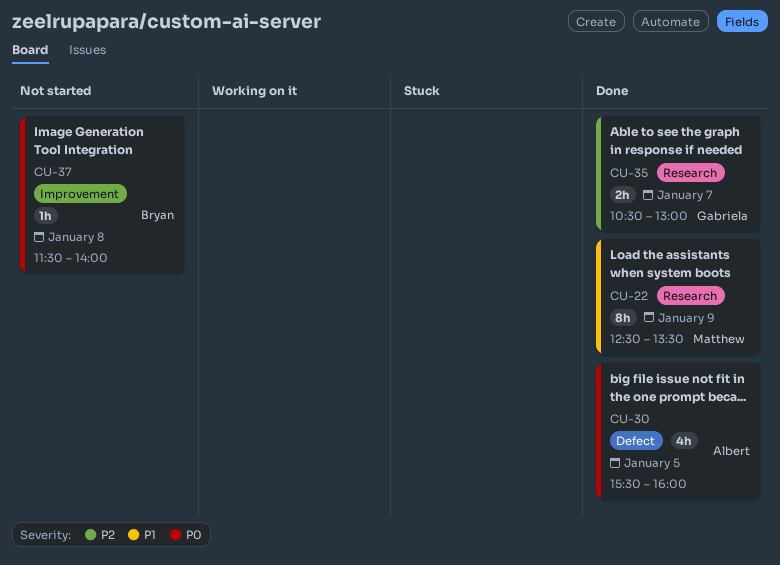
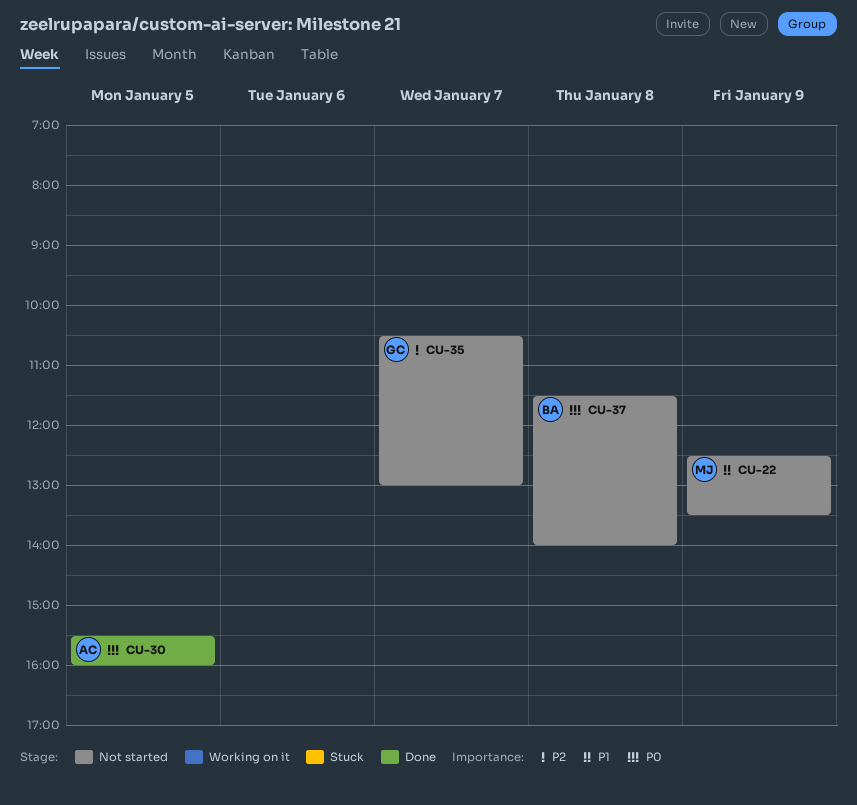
CU-22, status: Done -> Not started
CU-35, status: Done -> Not started

